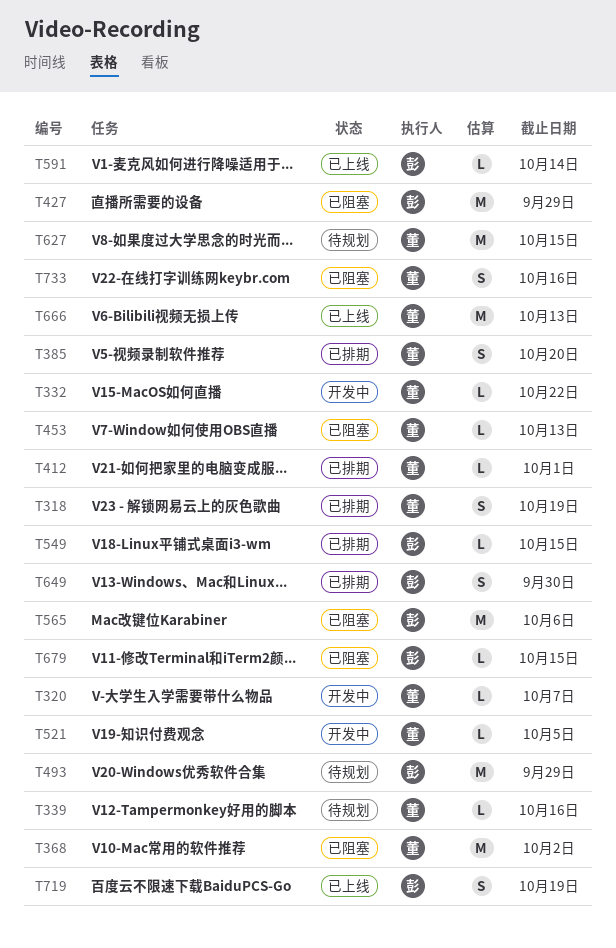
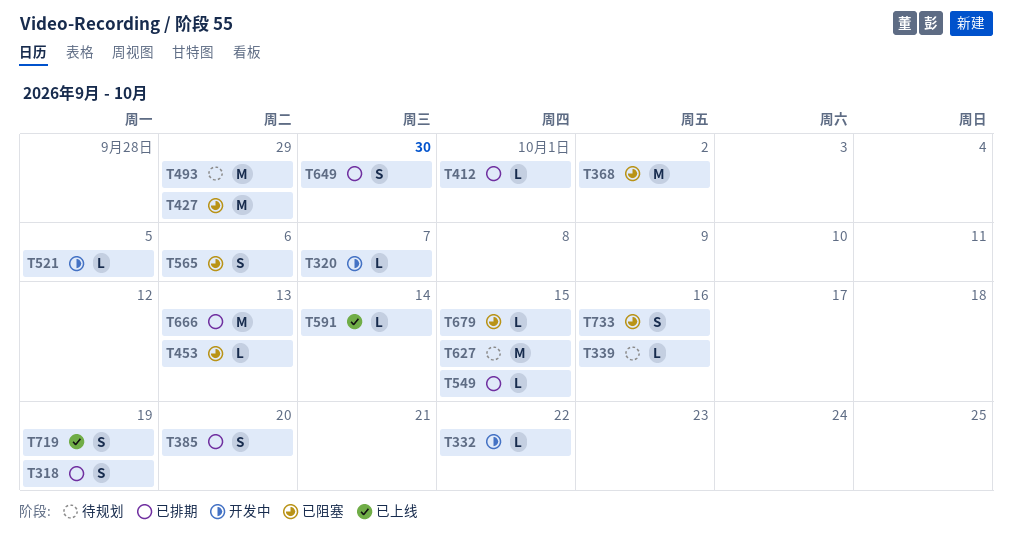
T565, estimate: M -> S
T666, status: 已上线 -> 已排期

